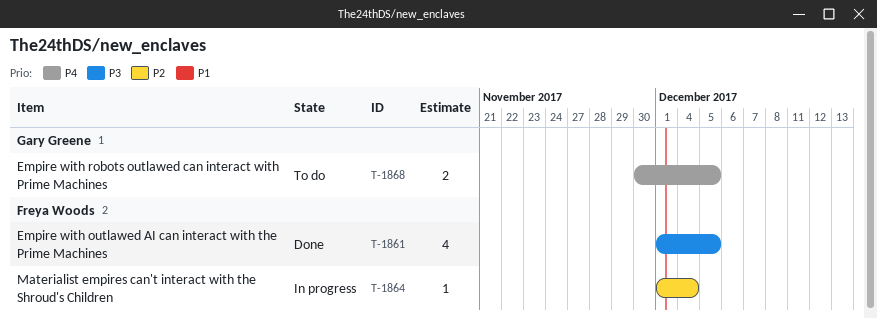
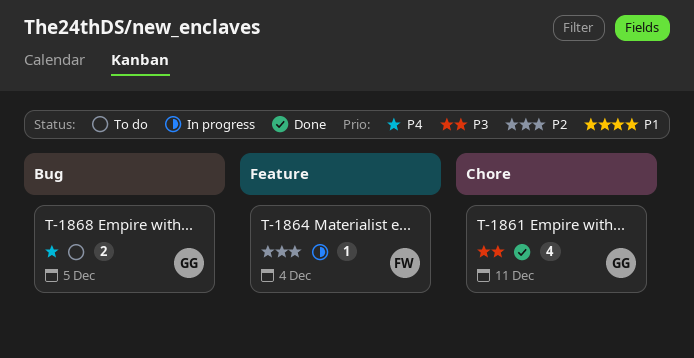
T-1861, owner: Freya Woods -> Gary Greene
T-1861, due: Dec 5 -> Dec 11

